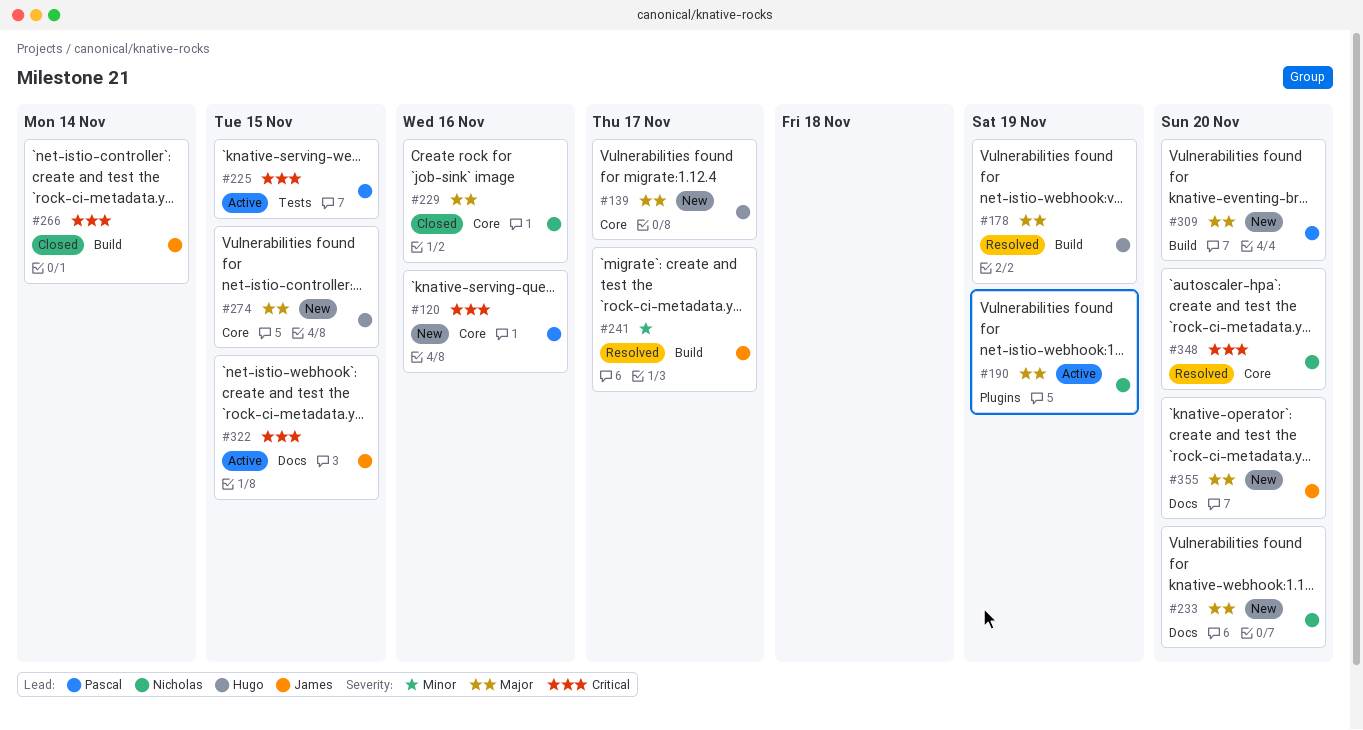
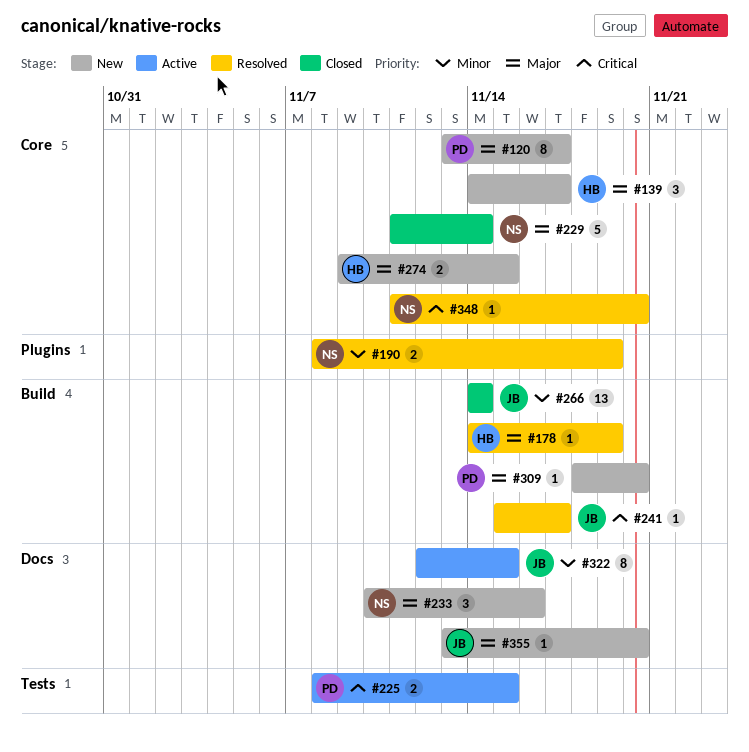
#120, priority: Critical -> Major
#120, due: Nov 16 -> Nov 17
#190, status: Active -> Resolved
#190, priority: Major -> Minor
#229, due: Nov 16 -> Nov 14
#233, due: Nov 20 -> Nov 16
#241, priority: Minor -> Critical
#266, priority: Critical -> Minor
#322, priority: Critical -> Minor

